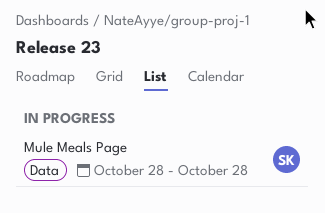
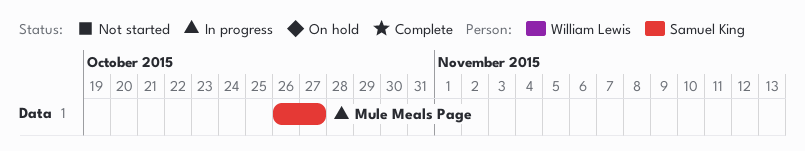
Mule Meals Page, start: Oct 28 -> Oct 26
Mule Meals Page, due: Oct 28 -> Oct 27

